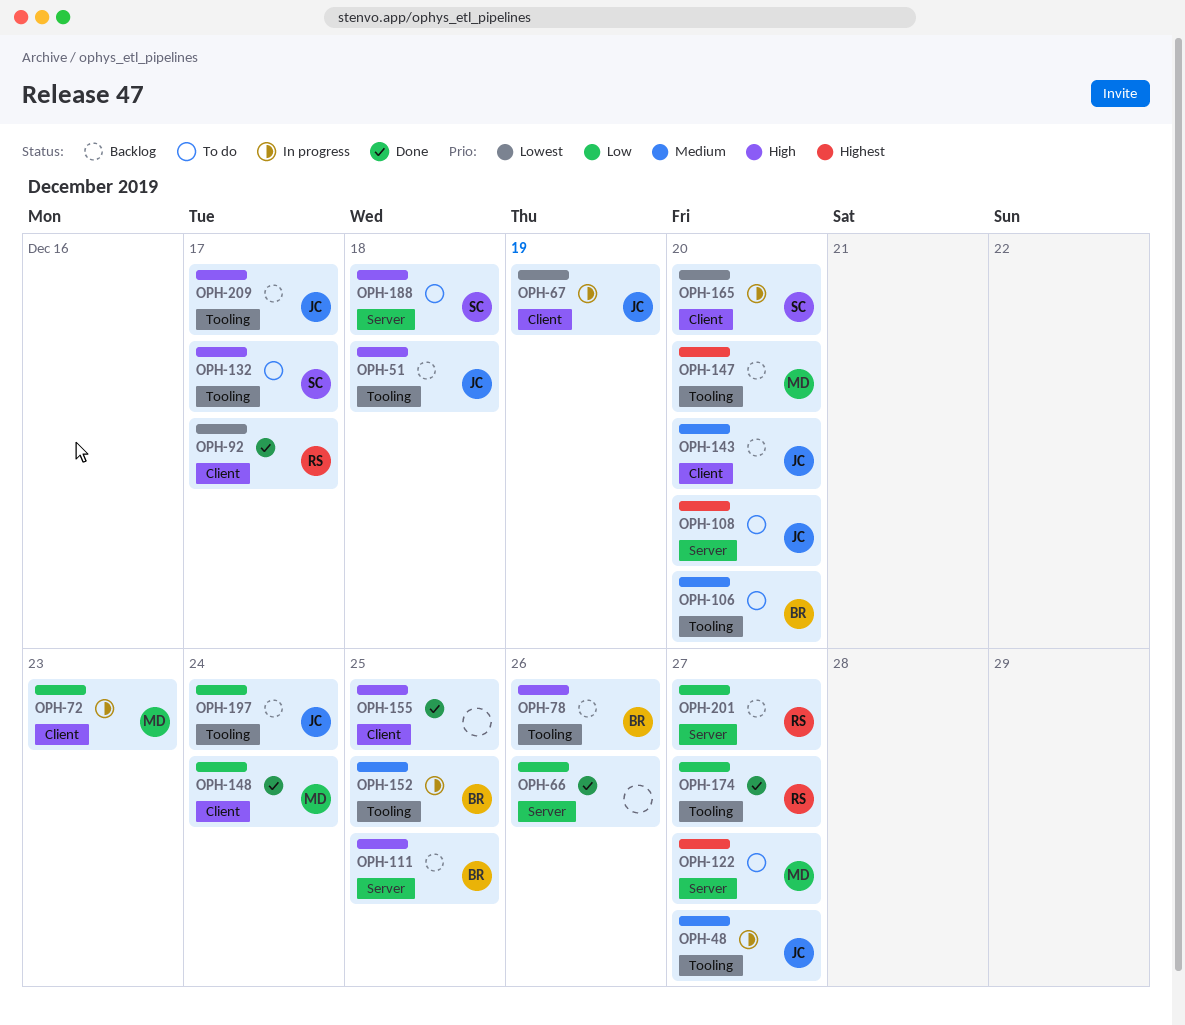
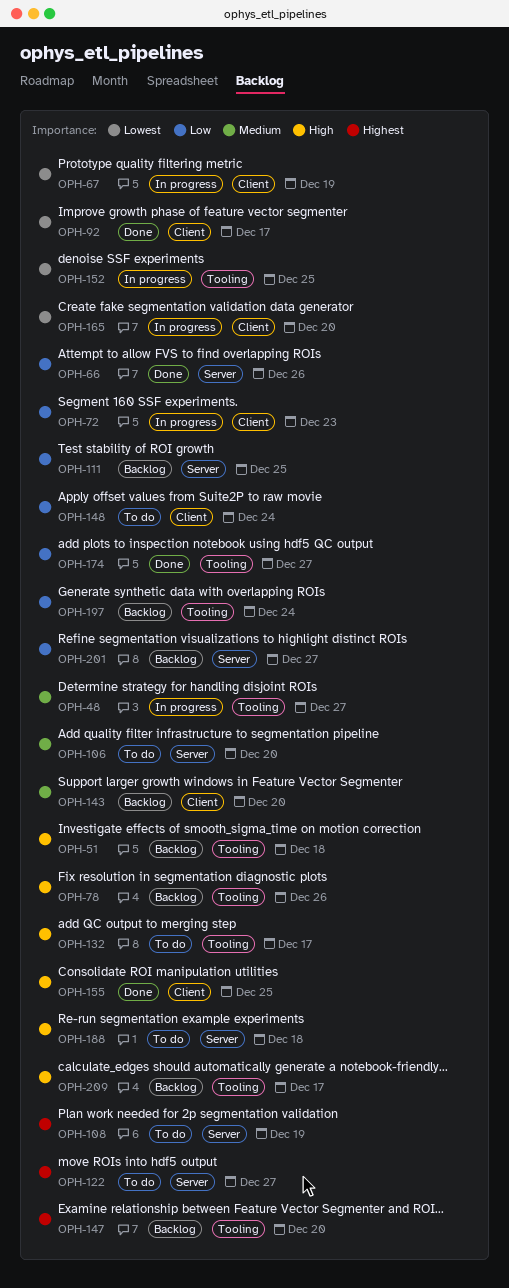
OPH-106, label: Tooling -> Server
OPH-108, due: Dec 20 -> Dec 19
OPH-111, priority: High -> Low
OPH-148, status: Done -> To do
OPH-152, priority: Medium -> Lowest

